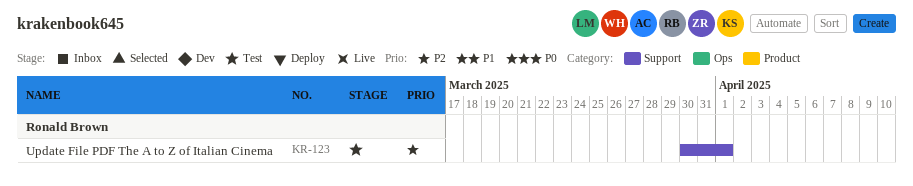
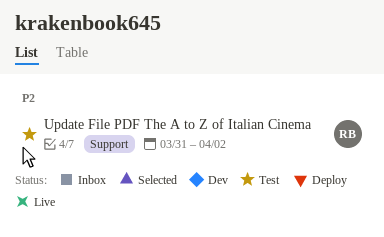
Update File PDF The A to Z of Italian Cinema, start: Mar 30 -> Mar 31
Update File PDF The A to Z of Italian Cinema, due: Apr 1 -> Apr 2

